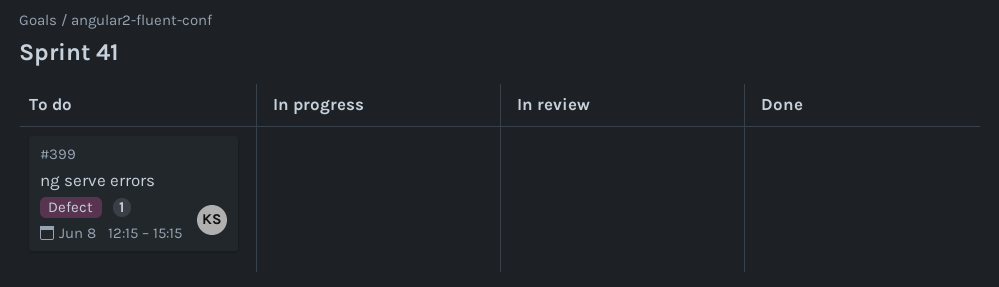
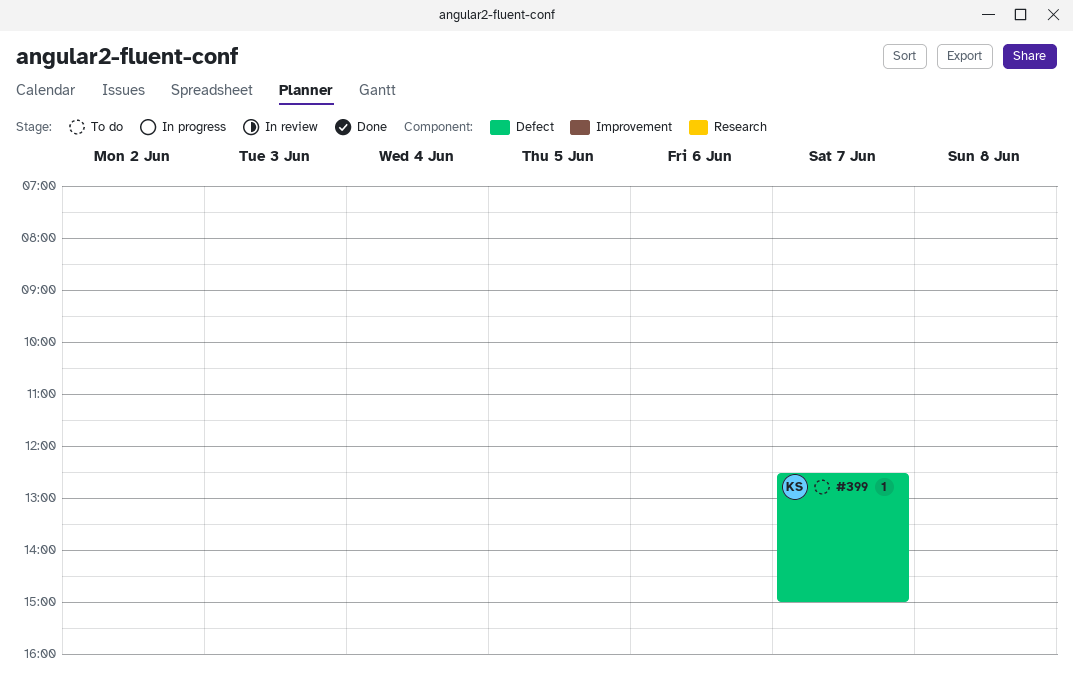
#399, day: Jun 8 -> Jun 7
#399, begins: 12:15 -> 12:30
#399, ends: 15:15 -> 15:00

